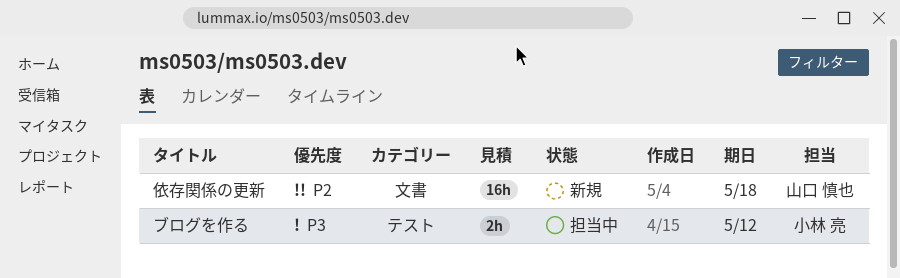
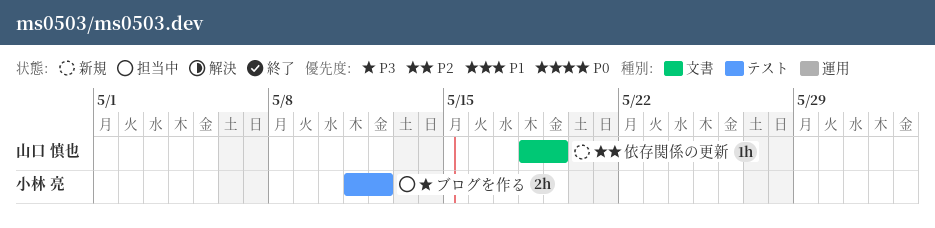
依存関係の更新, estimate: 16h -> 1h
依存関係の更新, due: May 18 -> May 19

